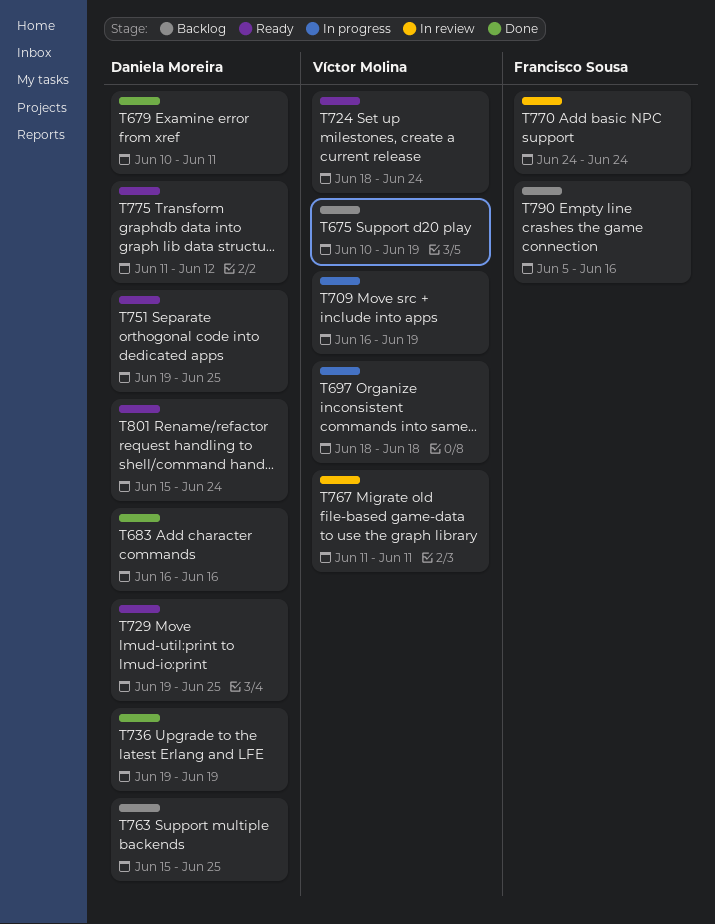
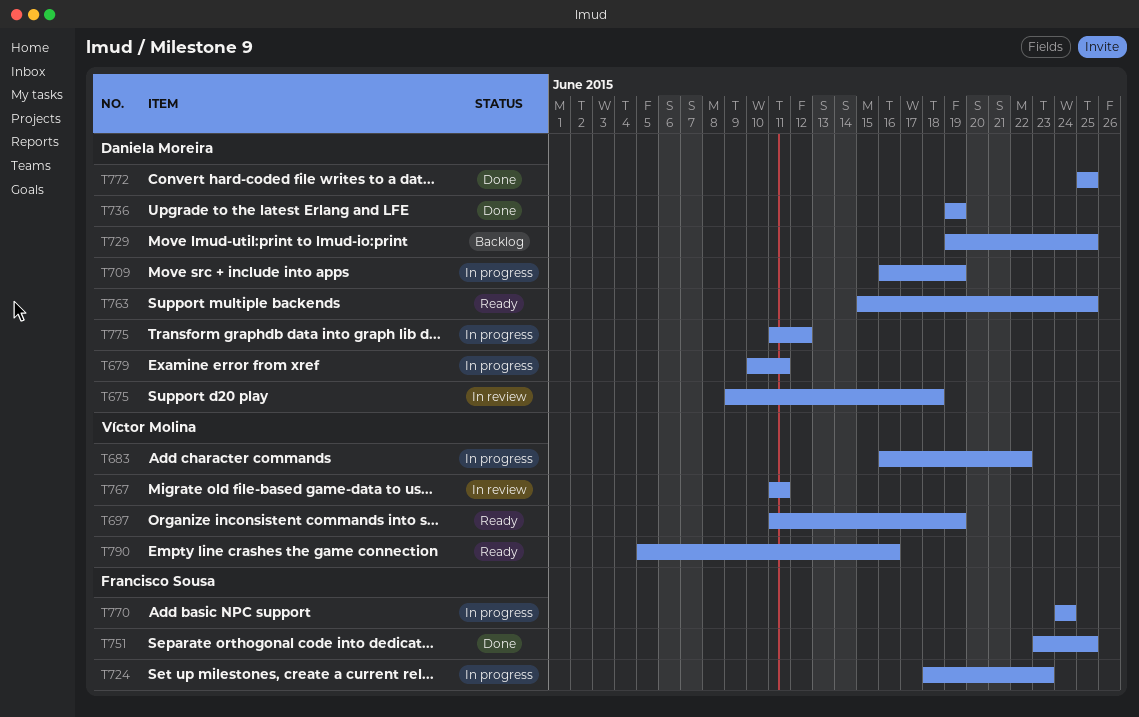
T675, status: Backlog -> In review
T675, owner: Víctor Molina -> Daniela Moreira
T675, start: Jun 10 -> Jun 9
T675, due: Jun 19 -> Jun 18
T679, status: Done -> In progress
T683, status: Done -> In progress
T683, owner: Daniela Moreira -> Víctor Molina
T683, due: Jun 16 -> Jun 22
T697, status: In progress -> Ready
T697, start: Jun 18 -> Jun 11
T697, due: Jun 18 -> Jun 19
T709, owner: Víctor Molina -> Daniela Moreira
T724, status: Ready -> In progress
T724, owner: Víctor Molina -> Francisco Sousa
T724, due: Jun 24 -> Jun 23
T729, status: Ready -> Backlog
T751, status: Ready -> Done
T751, owner: Daniela Moreira -> Francisco Sousa
T751, start: Jun 19 -> Jun 23
T763, status: Backlog -> Ready
T770, status: In review -> In progress
T772: none -> present
T775, status: Ready -> In progress
T790, status: Backlog -> Ready
T790, owner: Francisco Sousa -> Víctor Molina
T801: present -> none

